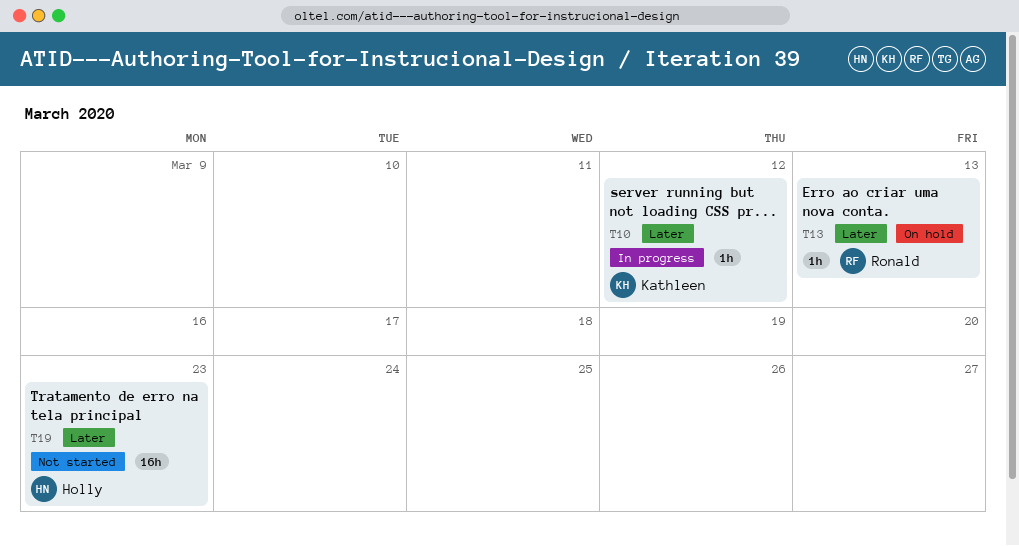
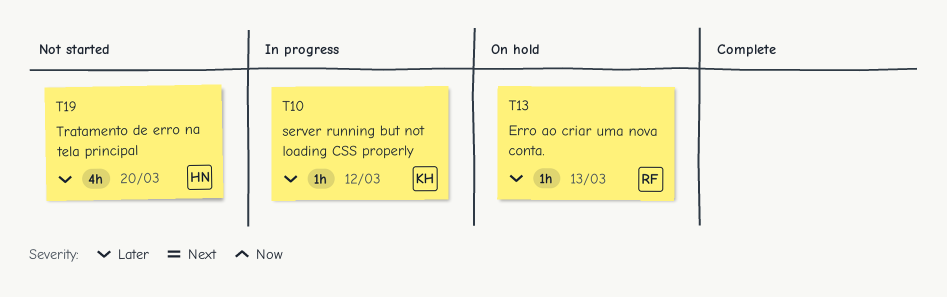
T19, estimate: 16h -> 4h
T19, due: Mar 23 -> Mar 20

